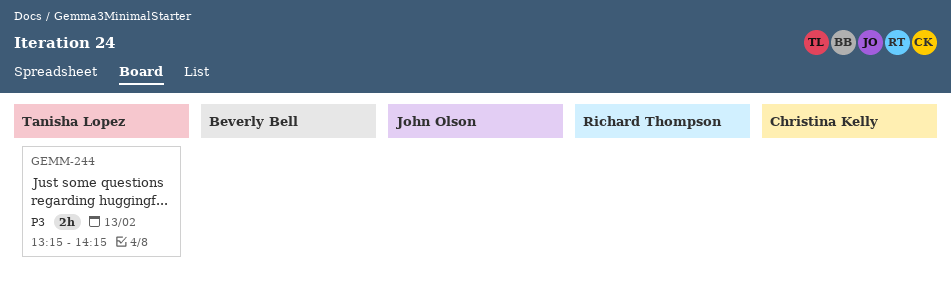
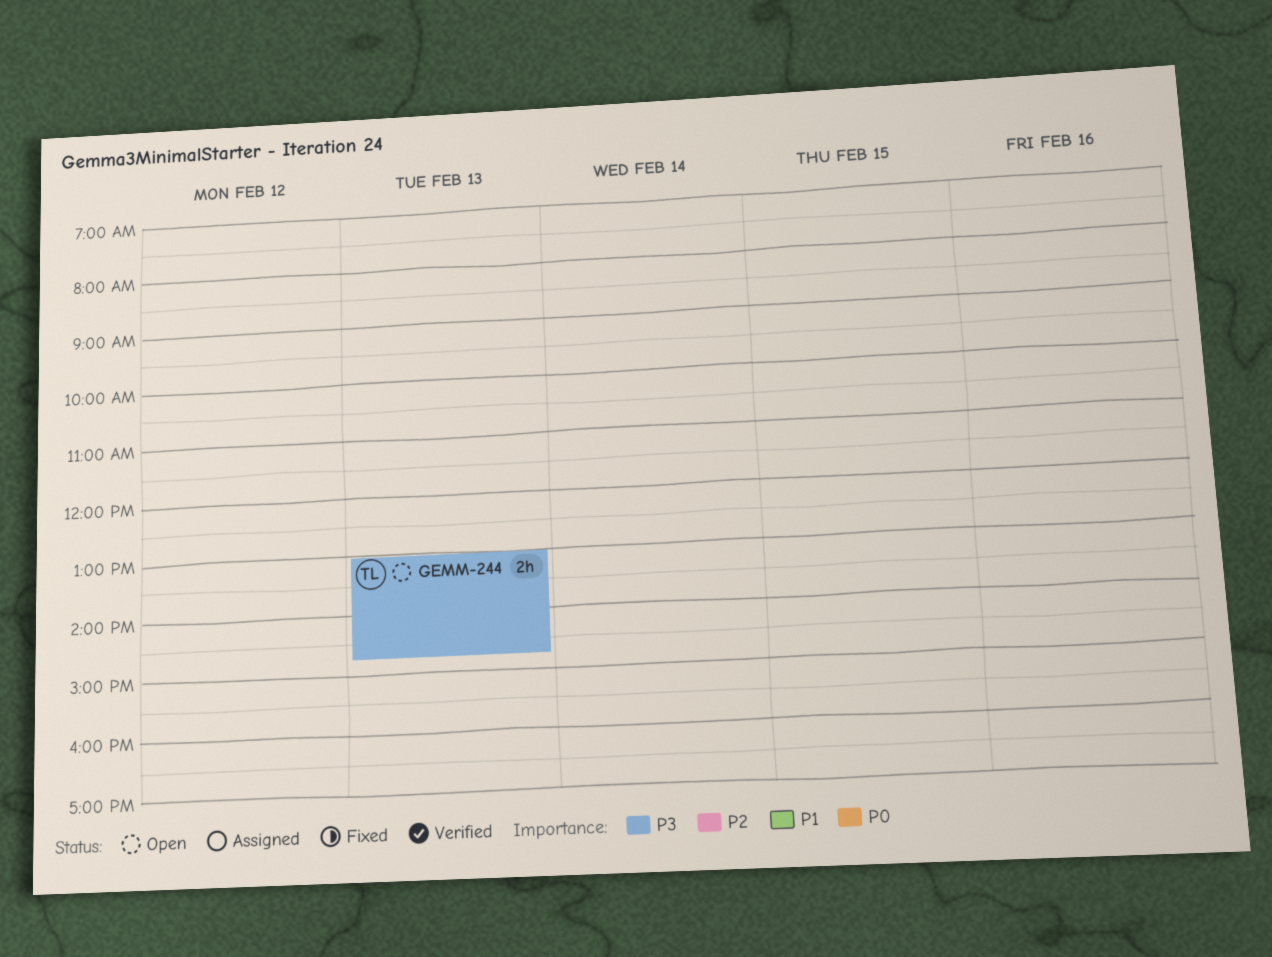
GEMM-244, begins: 13:15 -> 13:00
GEMM-244, ends: 14:15 -> 14:45

